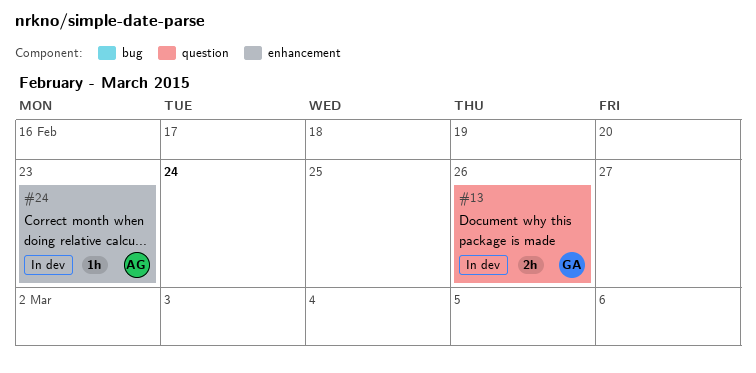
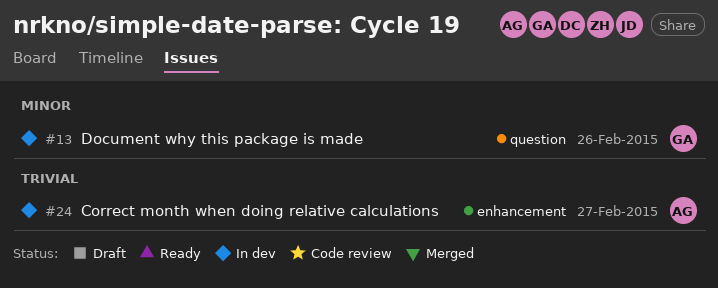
#24, due: Feb 23 -> Feb 27

